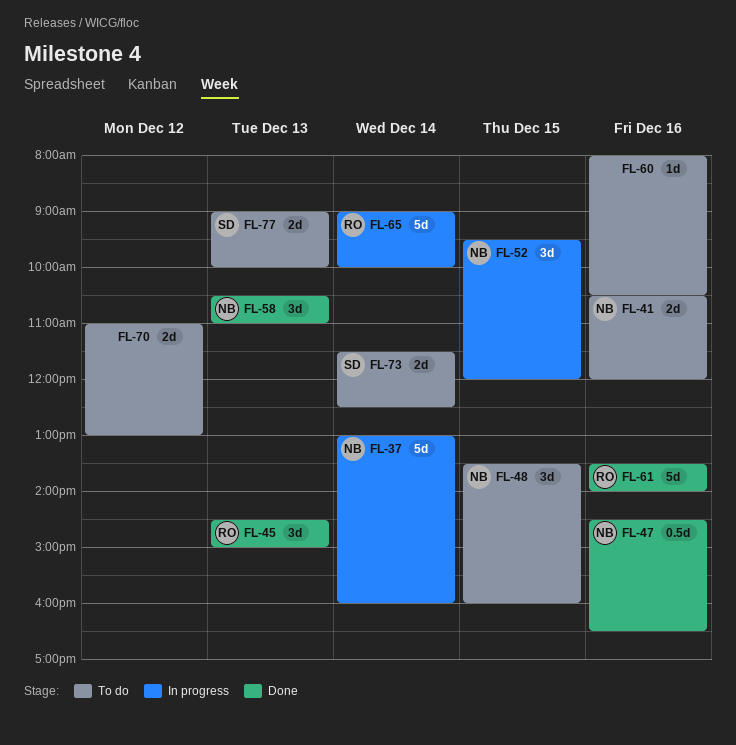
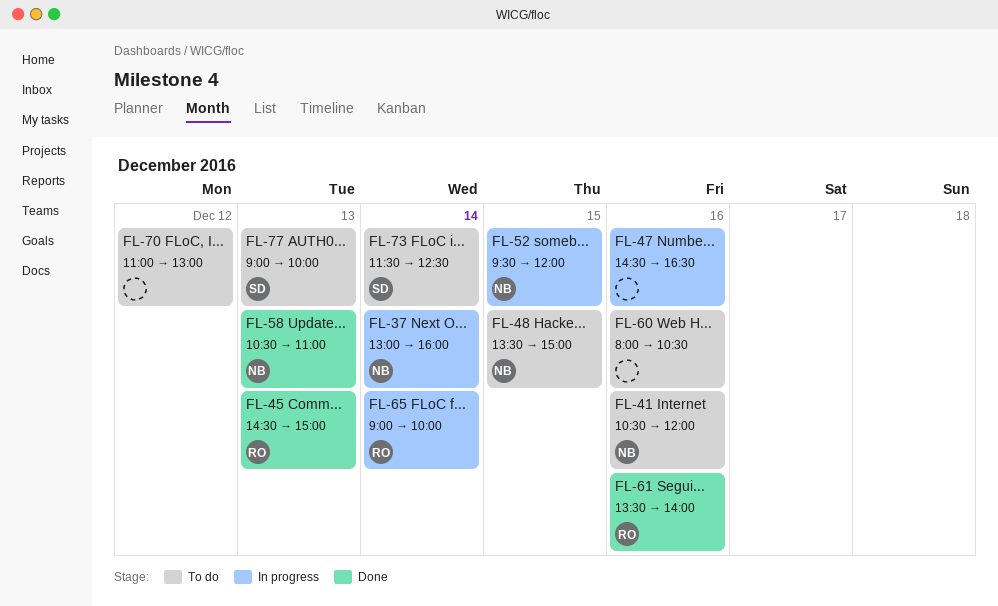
FL-47, status: Done -> In progress
FL-47, owner: NB -> none
FL-48, ends: 16:00 -> 15:00

